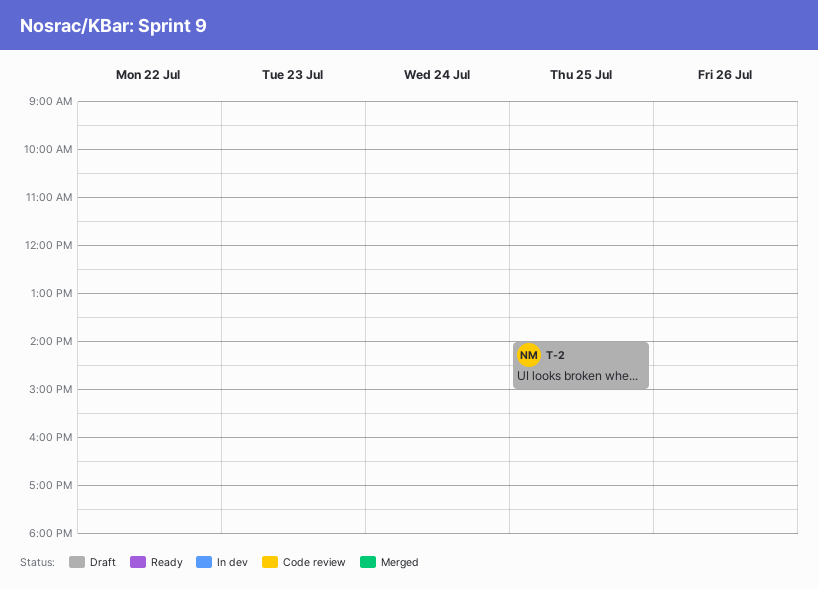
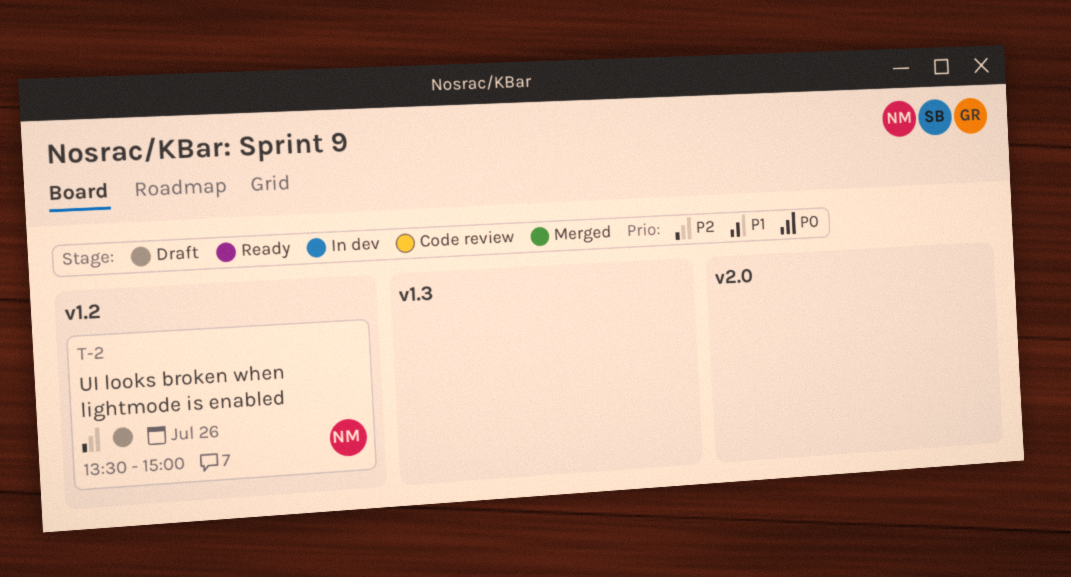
T-2, day: Jul 25 -> Jul 26
T-2, begins: 14:00 -> 13:30

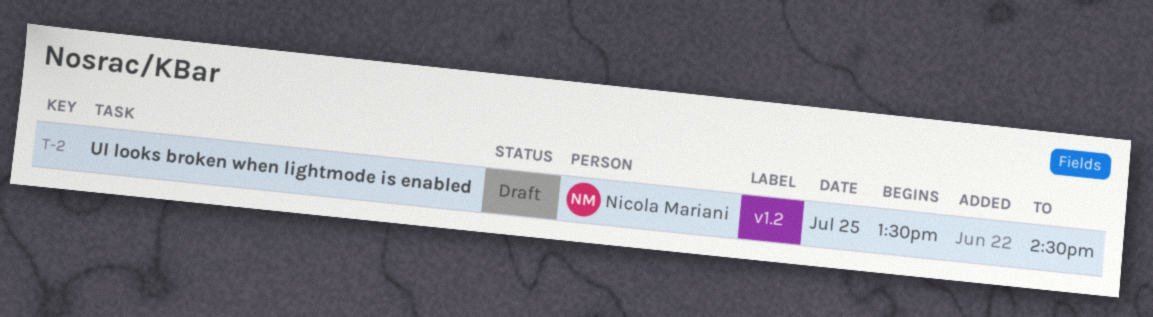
T-2, day: Jul 26 -> Jul 25
T-2, ends: 15:00 -> 14:30

